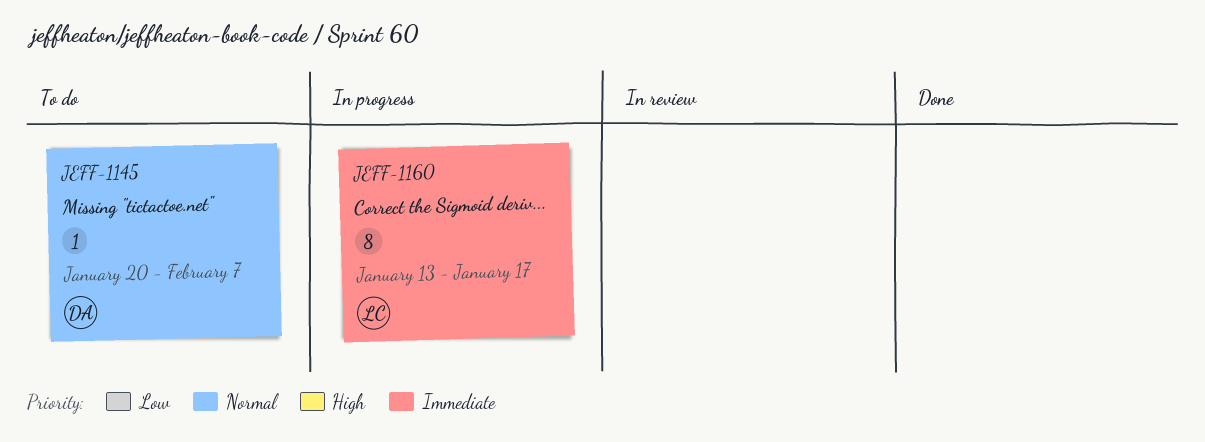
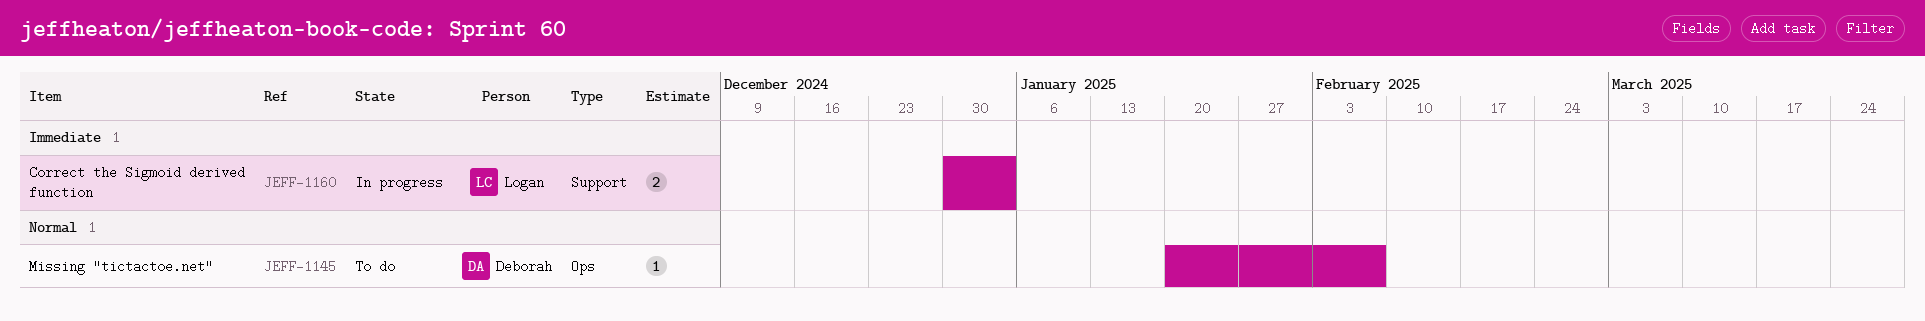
JEFF-1160, estimate: 8 -> 2
JEFF-1160, start: Jan 13 -> Dec 30
JEFF-1160, due: Jan 17 -> Jan 3

